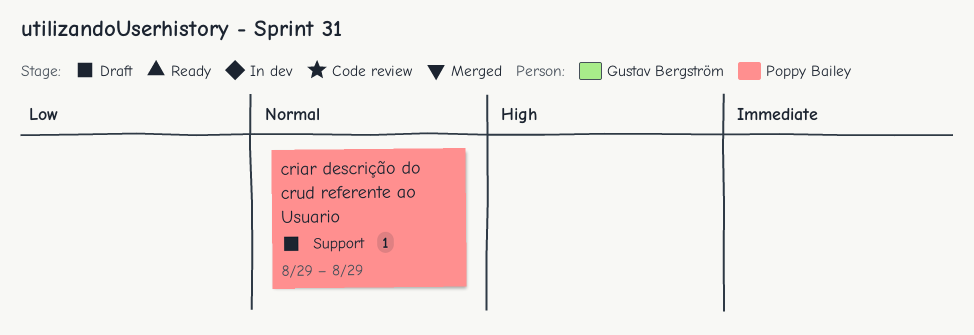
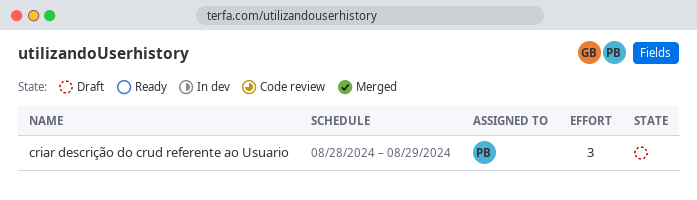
criar descrição do crud referente ao Usuario, estimate: 1 -> 3
criar descrição do crud referente ao Usuario, start: Aug 29 -> Aug 28

